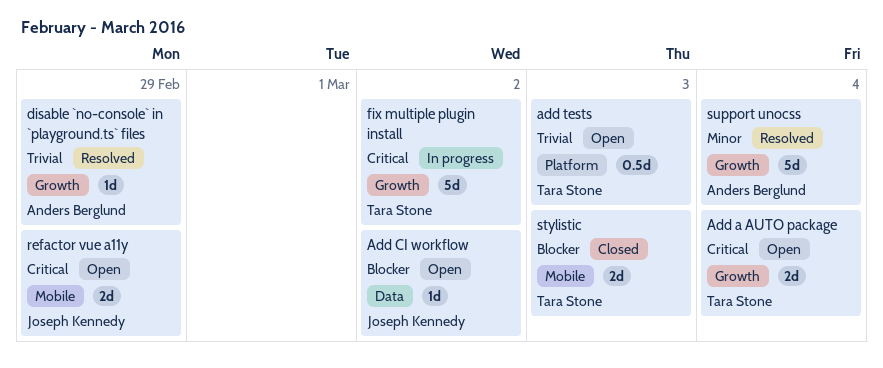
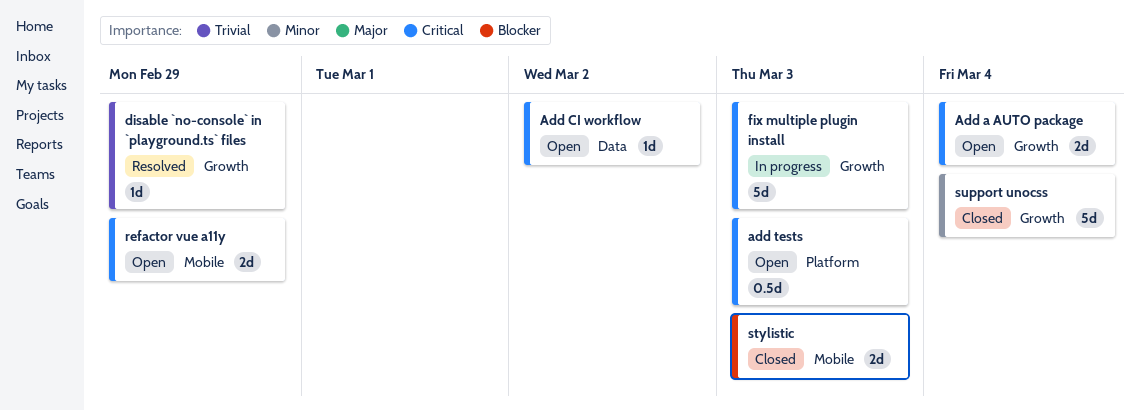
Add CI workflow, priority: Blocker -> Critical
add tests, priority: Trivial -> Critical
fix multiple plugin install, due: Mar 2 -> Mar 3
support unocss, status: Resolved -> Closed

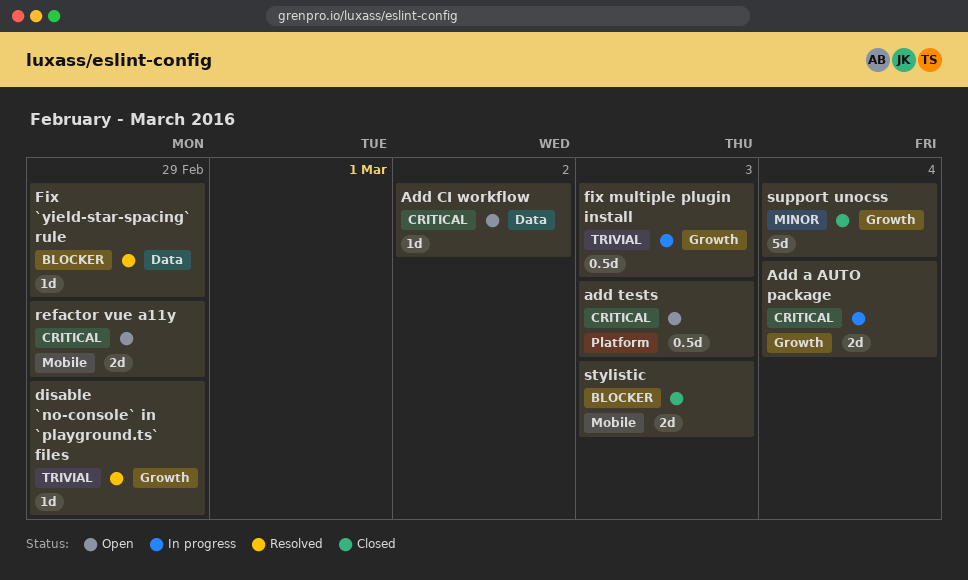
Add a AUTO package, status: Open -> In progress
Fix `yield-star-spacing` rule: none -> present
fix multiple plugin install, priority: Critical -> Trivial
fix multiple plugin install, estimate: 5d -> 0.5d

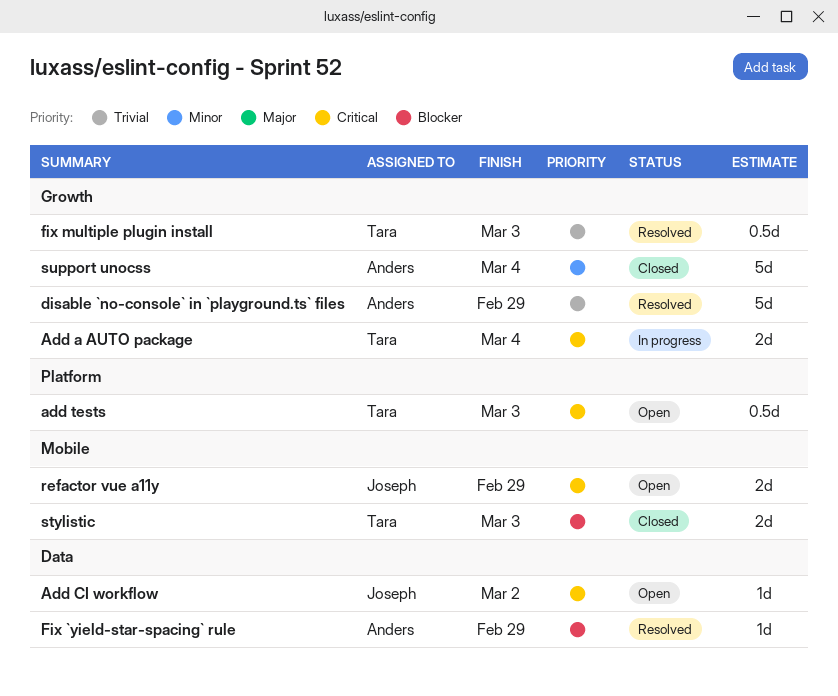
disable `no-console` in `playground.ts` files, estimate: 1d -> 5d
fix multiple plugin install, status: In progress -> Resolved

